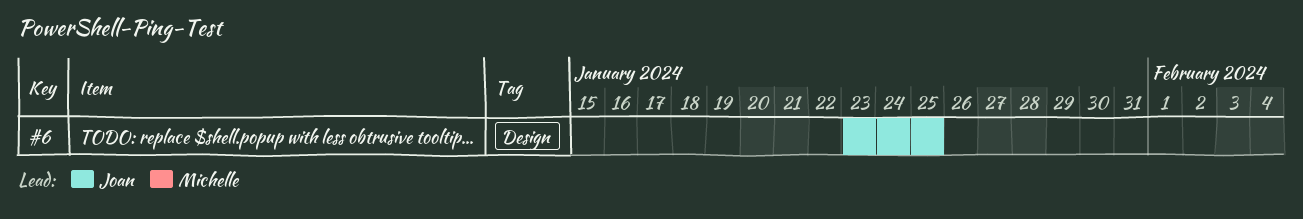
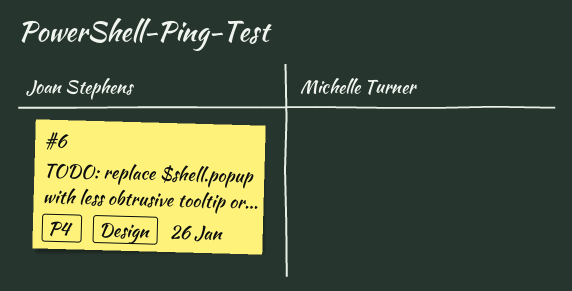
#6, due: Jan 25 -> Jan 26

